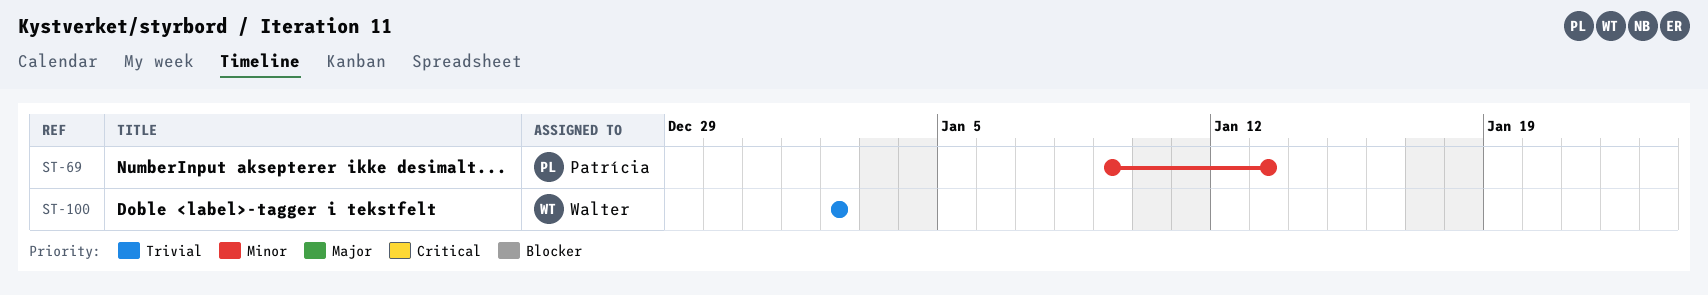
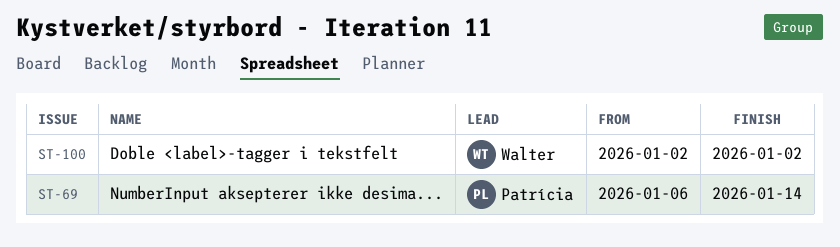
ST-69, start: Jan 9 -> Jan 6
ST-69, due: Jan 13 -> Jan 14

